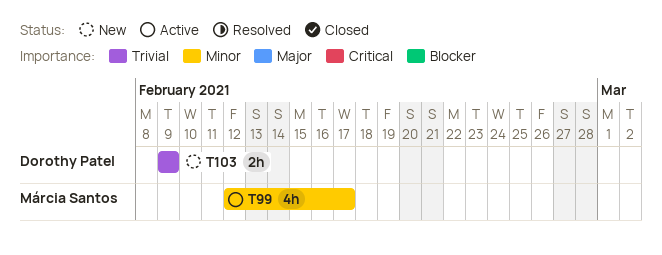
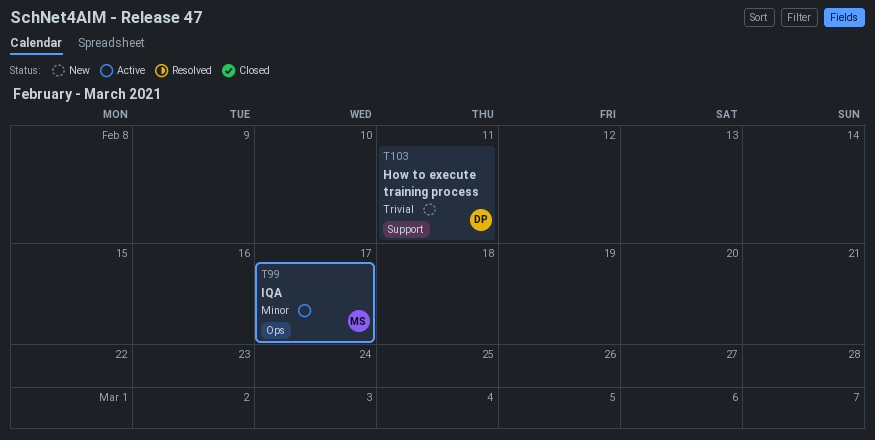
T103, due: Feb 9 -> Feb 11

